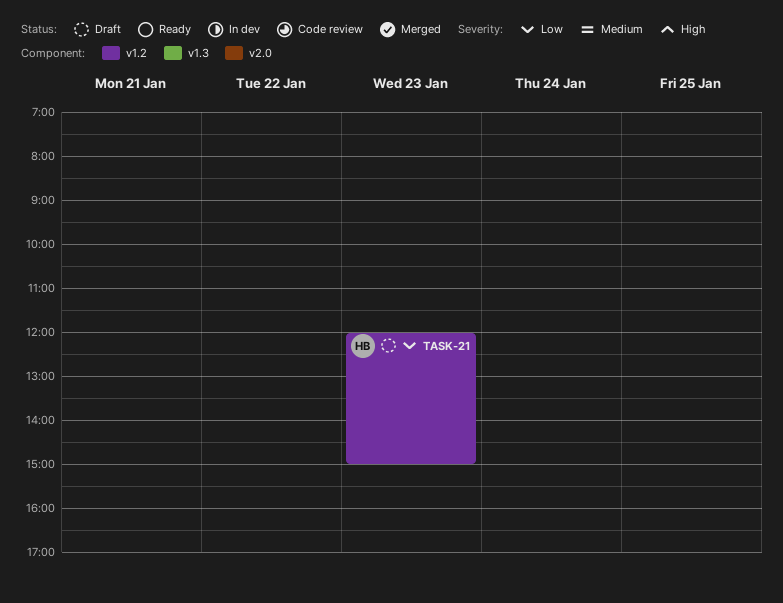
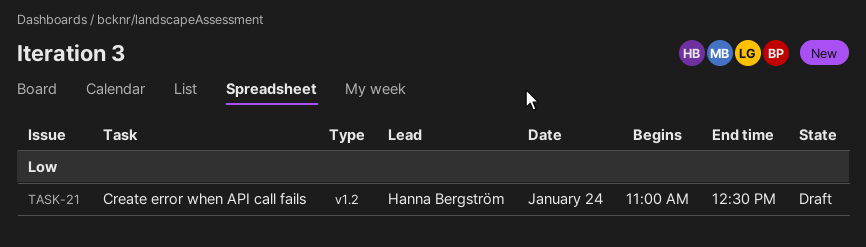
TASK-21, day: Jan 23 -> Jan 24
TASK-21, begins: 12:00 -> 11:00
TASK-21, ends: 15:00 -> 12:30

